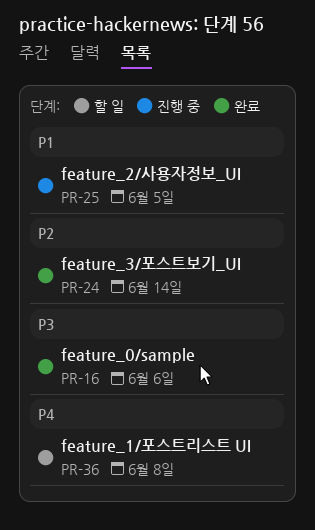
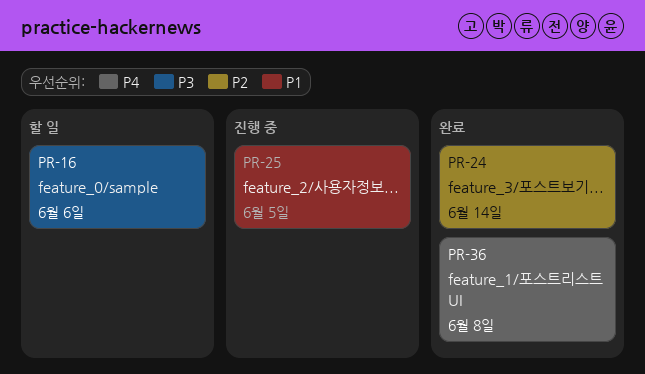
PR-16, status: 완료 -> 할 일
PR-36, status: 할 일 -> 완료

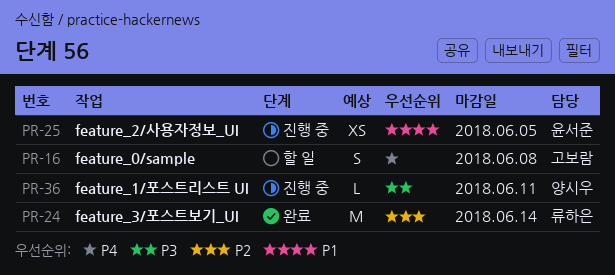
PR-16, priority: P3 -> P4
PR-16, due: Jun 6 -> Jun 8
PR-36, status: 완료 -> 진행 중
PR-36, priority: P4 -> P3
PR-36, due: Jun 8 -> Jun 11

